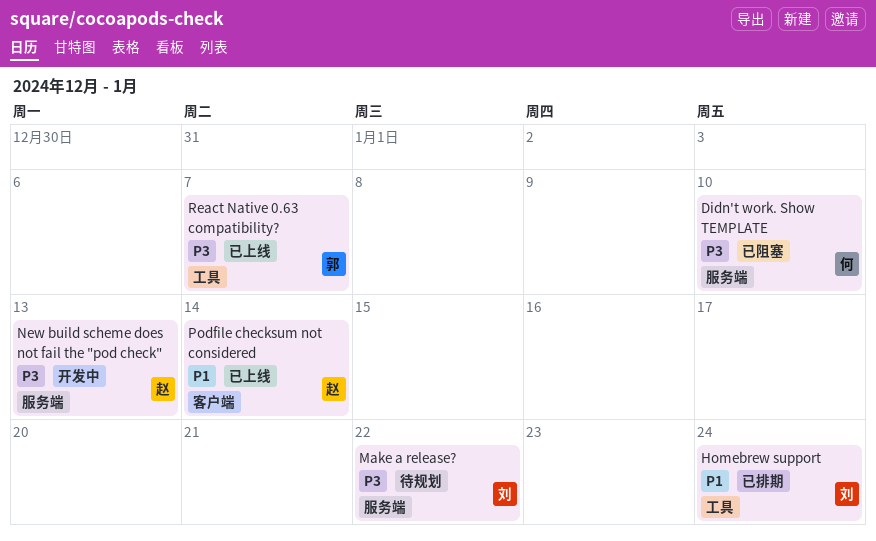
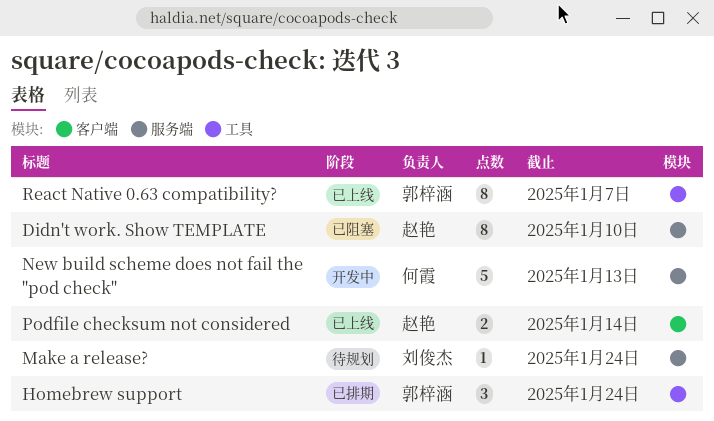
Didn't work. Show TEMPLATE, owner: 何霞 -> 赵艳
Homebrew support, owner: 刘俊杰 -> 郭梓涵
Make a release?, due: Jan 22 -> Jan 24
New build scheme does not fail the "pod check", owner: 赵艳 -> 何霞

